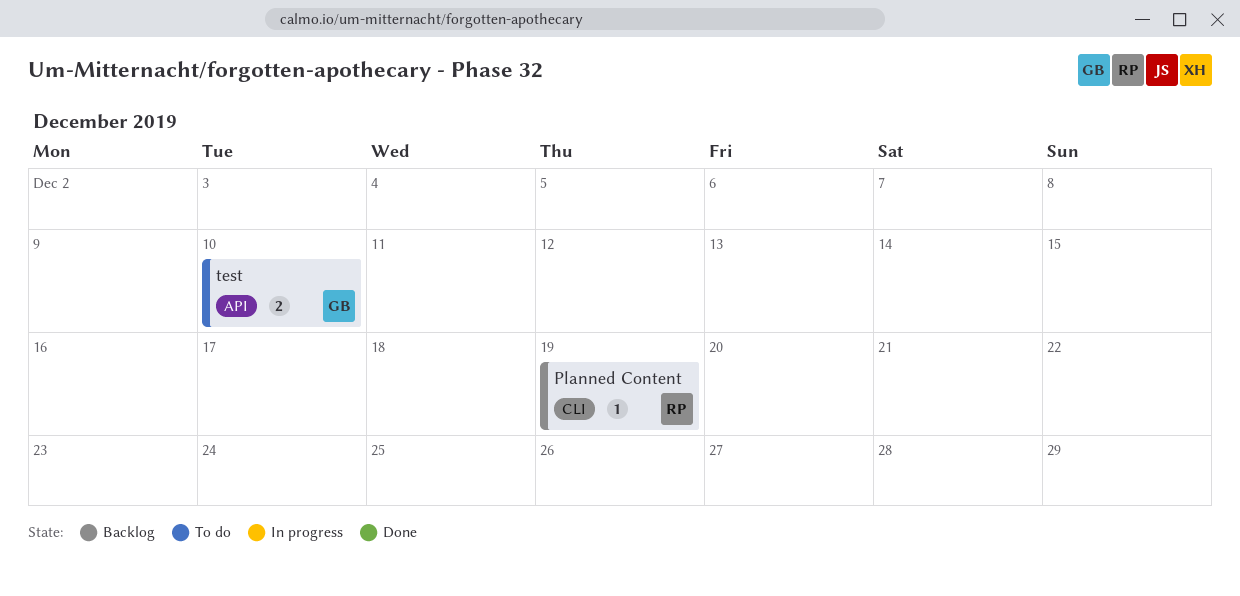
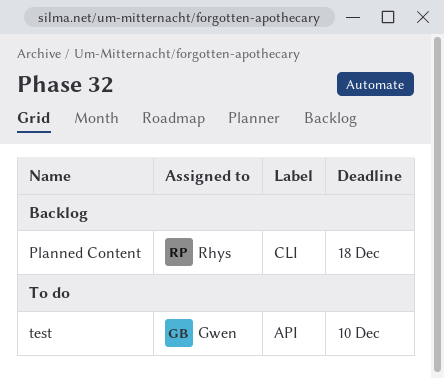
Planned Content, due: Dec 19 -> Dec 18

